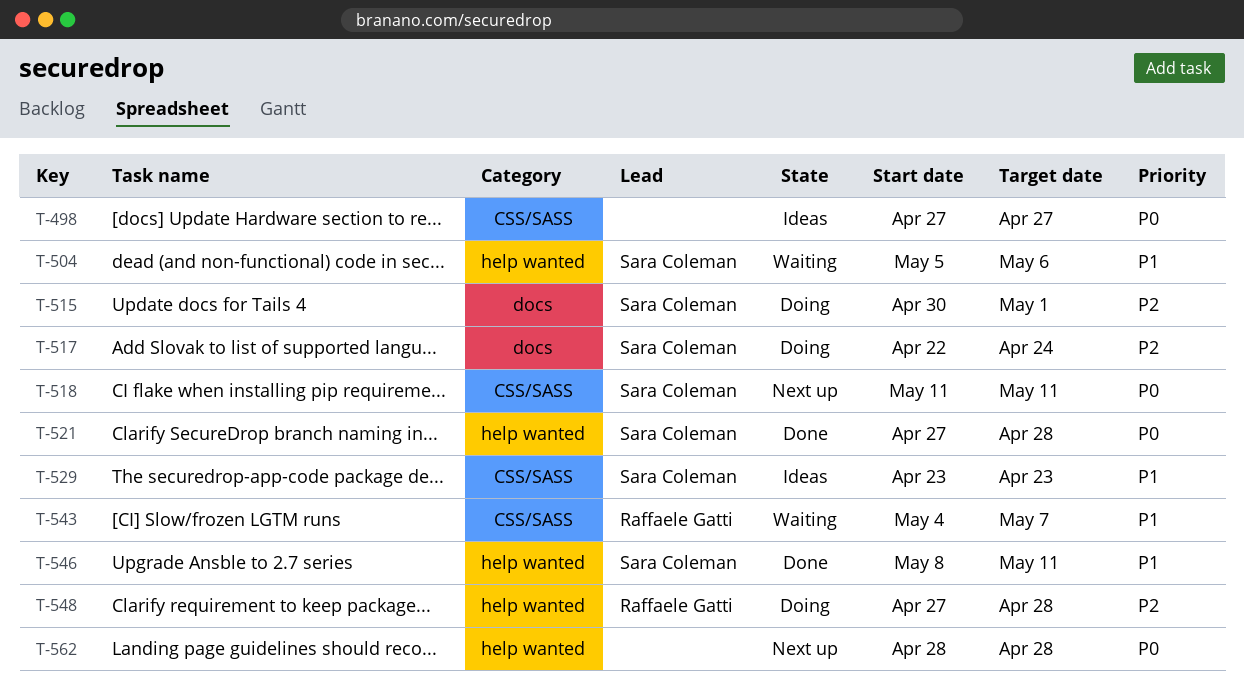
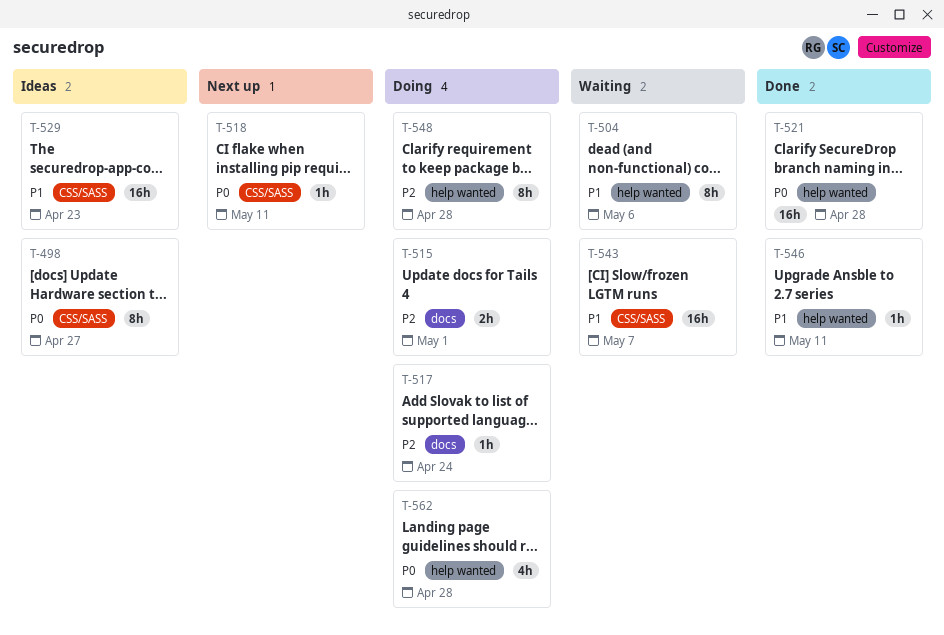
T-562, status: Next up -> Doing

